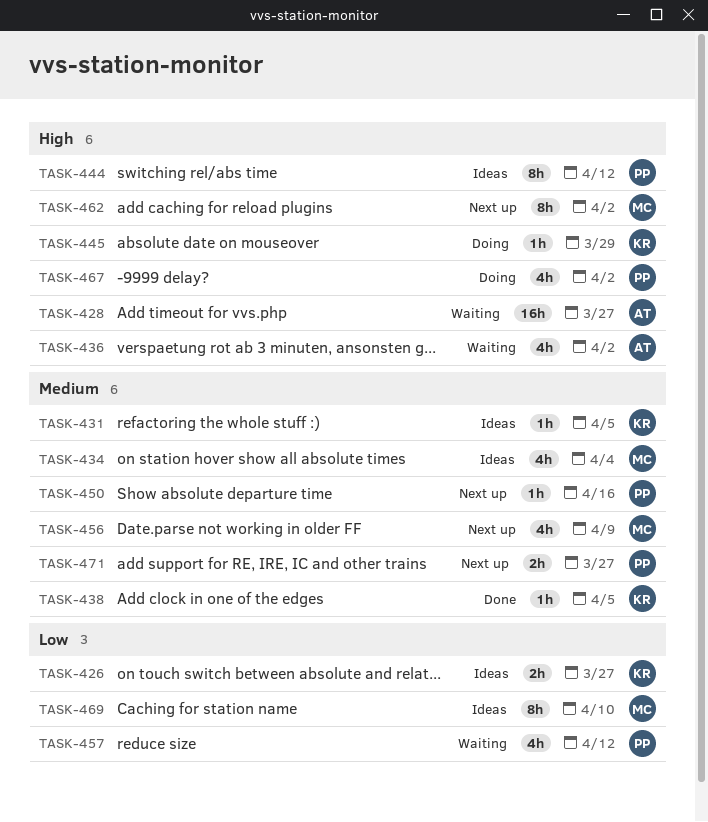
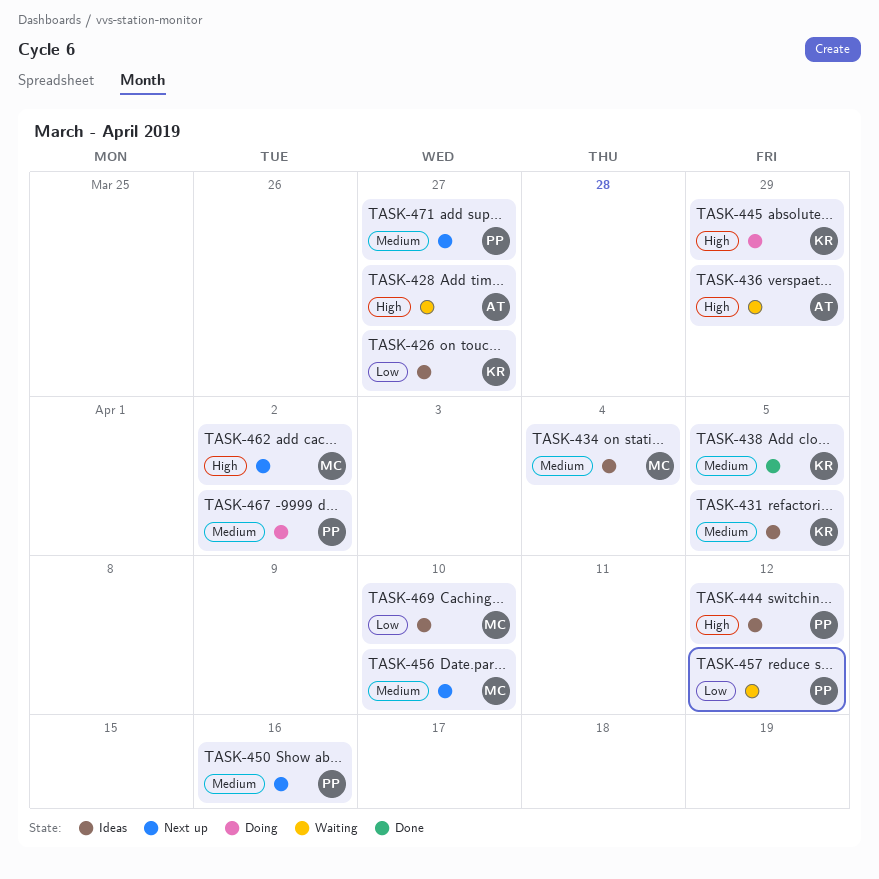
TASK-436, due: Apr 2 -> Mar 29
TASK-456, due: Apr 9 -> Apr 10
TASK-467, priority: High -> Medium

